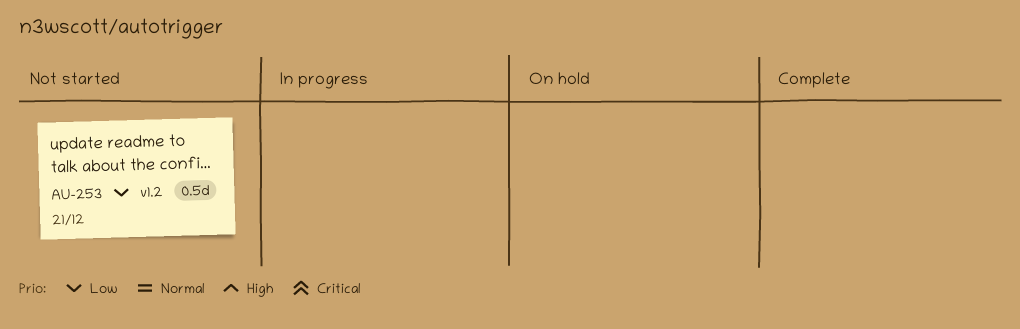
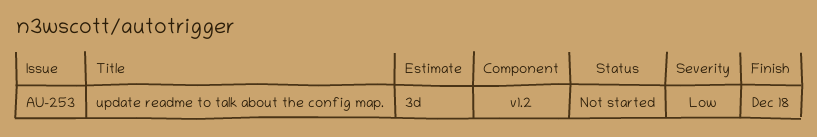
AU-253, estimate: 0.5d -> 3d
AU-253, due: Dec 21 -> Dec 18

